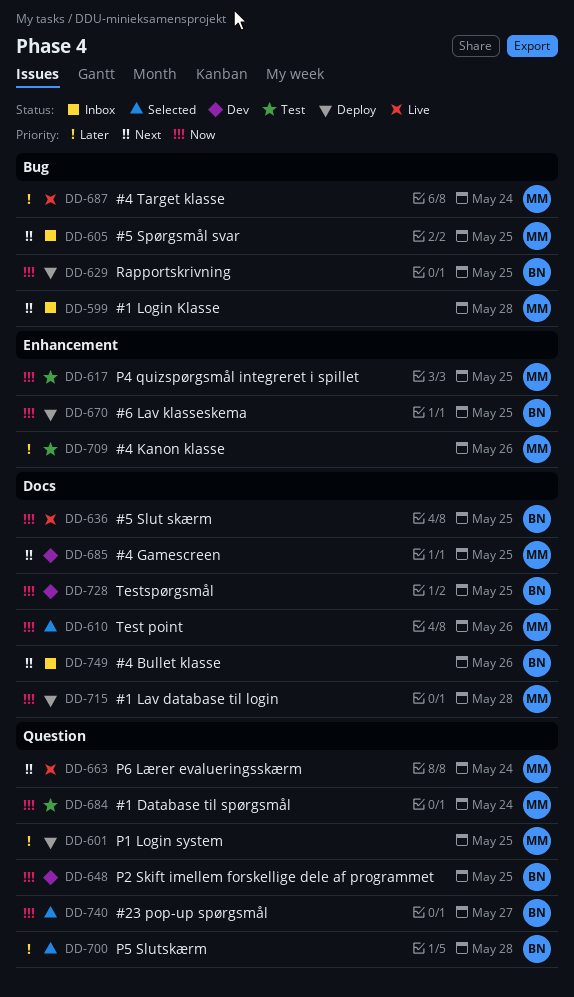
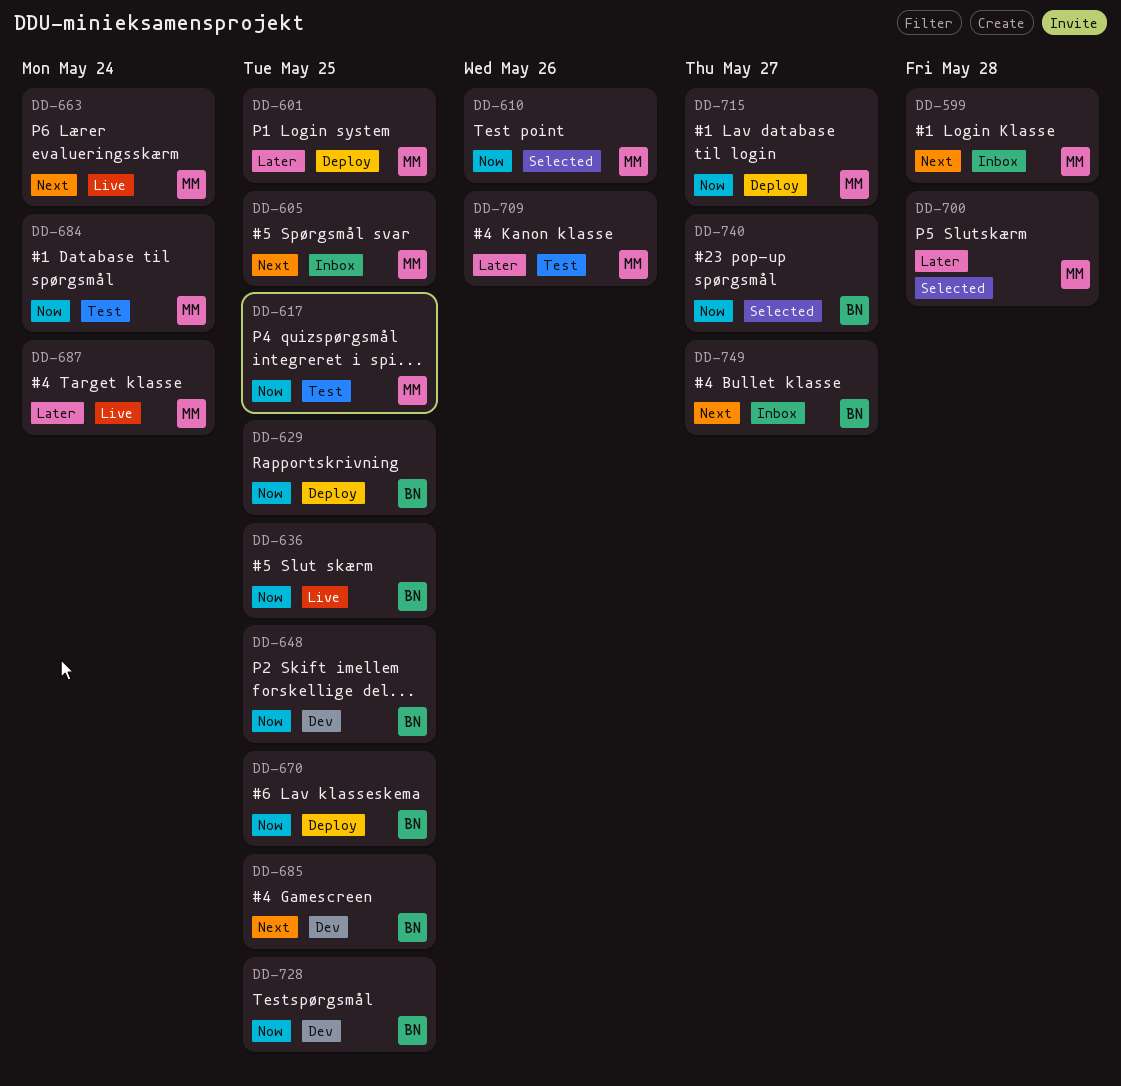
DD-685, owner: MM -> BN
DD-700, owner: BN -> MM
DD-715, due: May 28 -> May 27
DD-749, due: May 26 -> May 27

